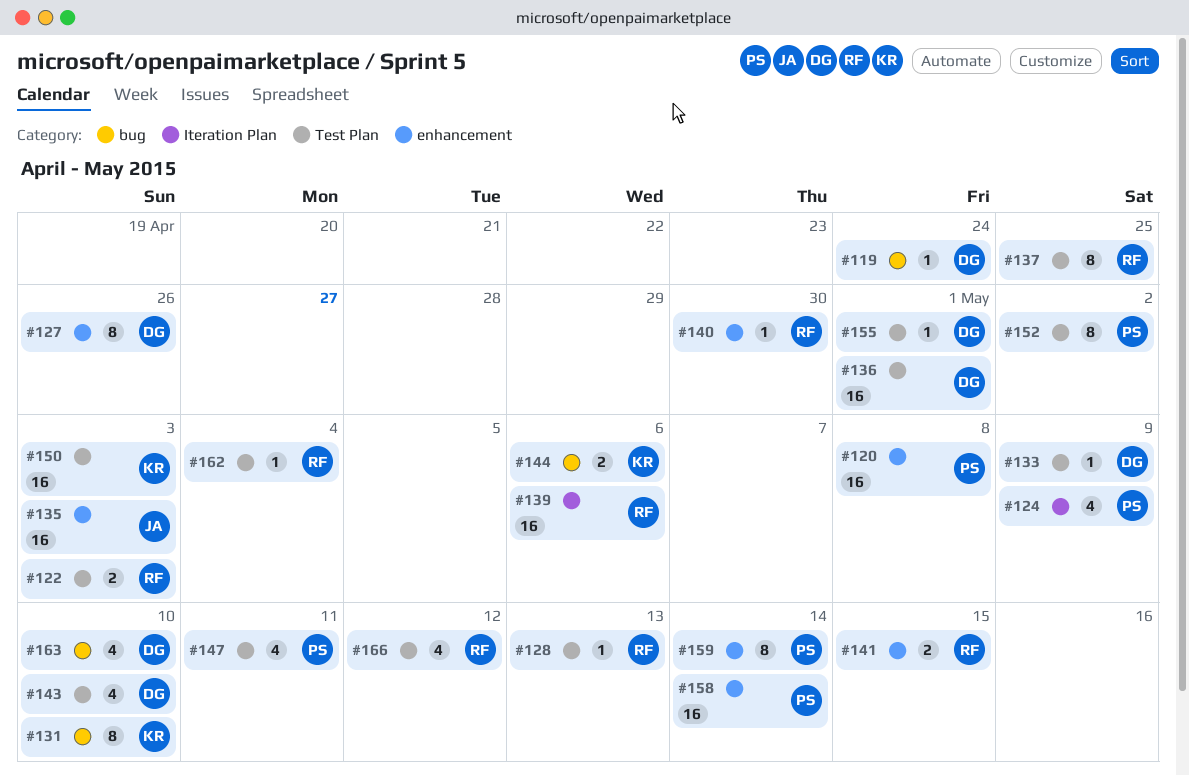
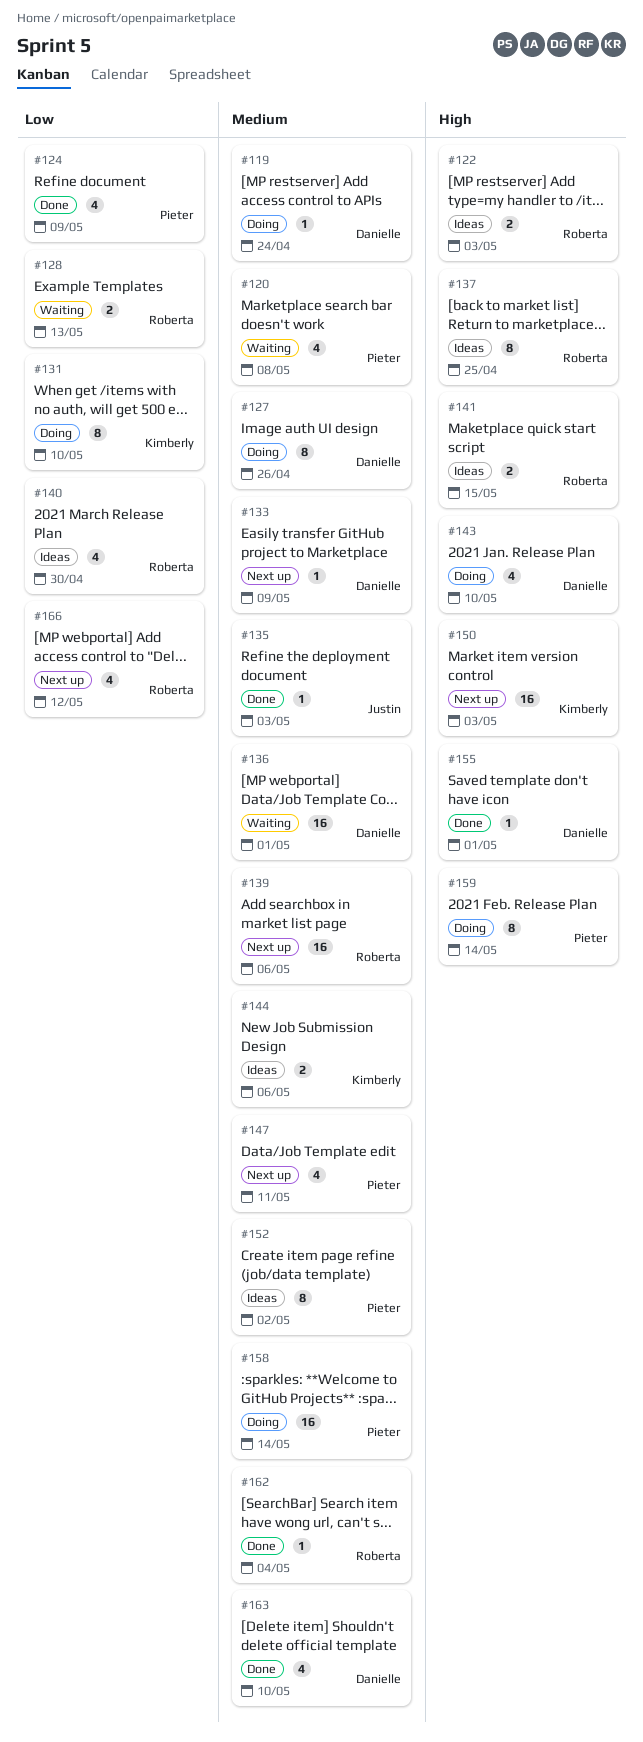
#120, estimate: 16 -> 4
#128, estimate: 1 -> 2
#135, estimate: 16 -> 1
#140, estimate: 1 -> 4

